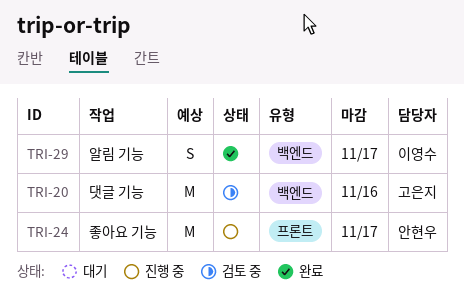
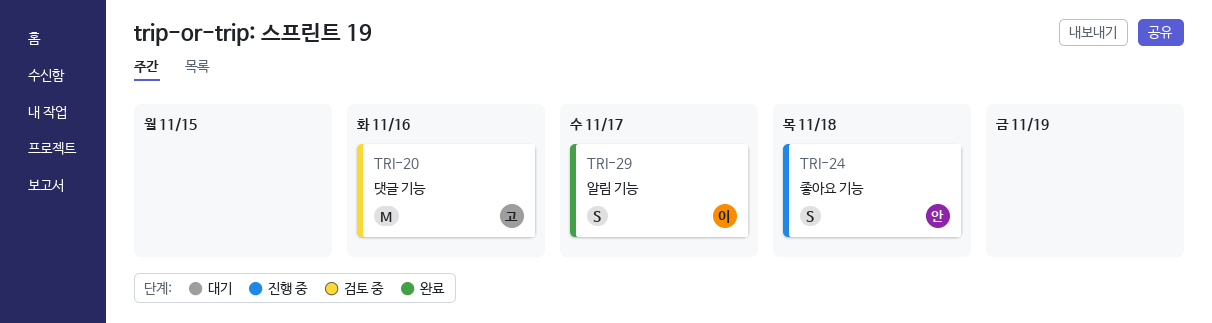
TRI-24, estimate: M -> S
TRI-24, due: Nov 17 -> Nov 18

